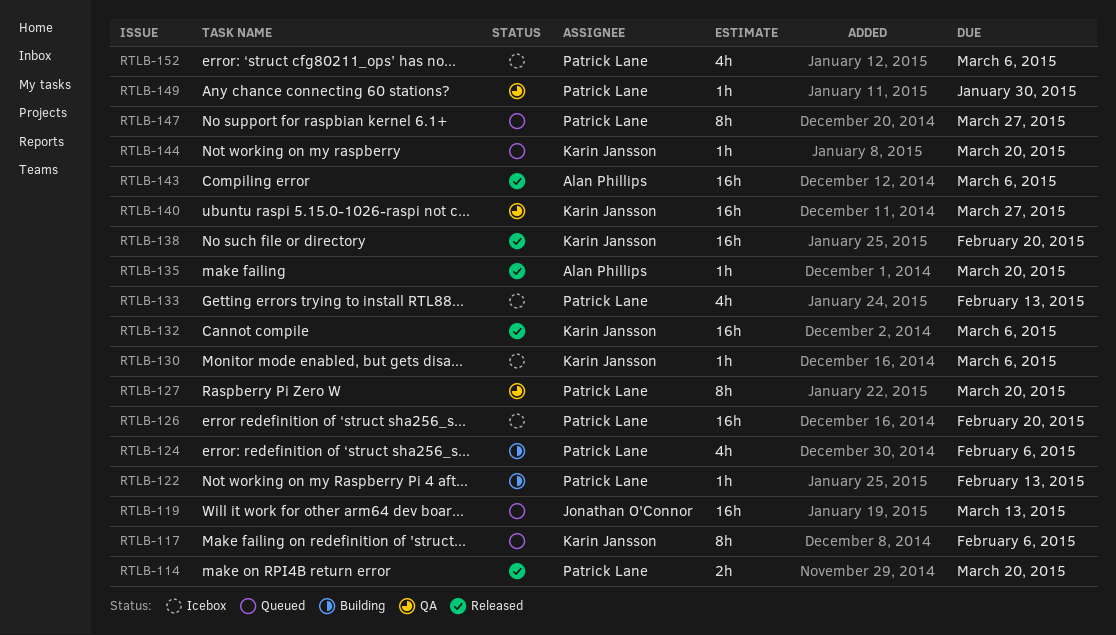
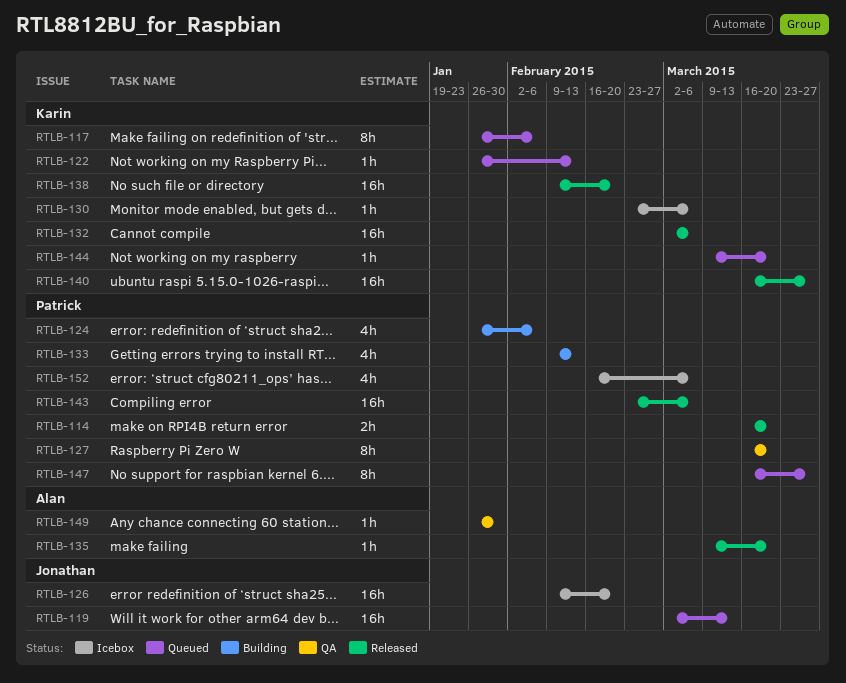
RTLB-122, status: Building -> Queued
RTLB-122, owner: Patrick Lane -> Karin Jansson
RTLB-126, owner: Patrick Lane -> Jonathan O'Connor
RTLB-133, status: Icebox -> Building
RTLB-140, status: QA -> Released
RTLB-143, owner: Alan Phillips -> Patrick Lane
RTLB-149, owner: Patrick Lane -> Alan Phillips

